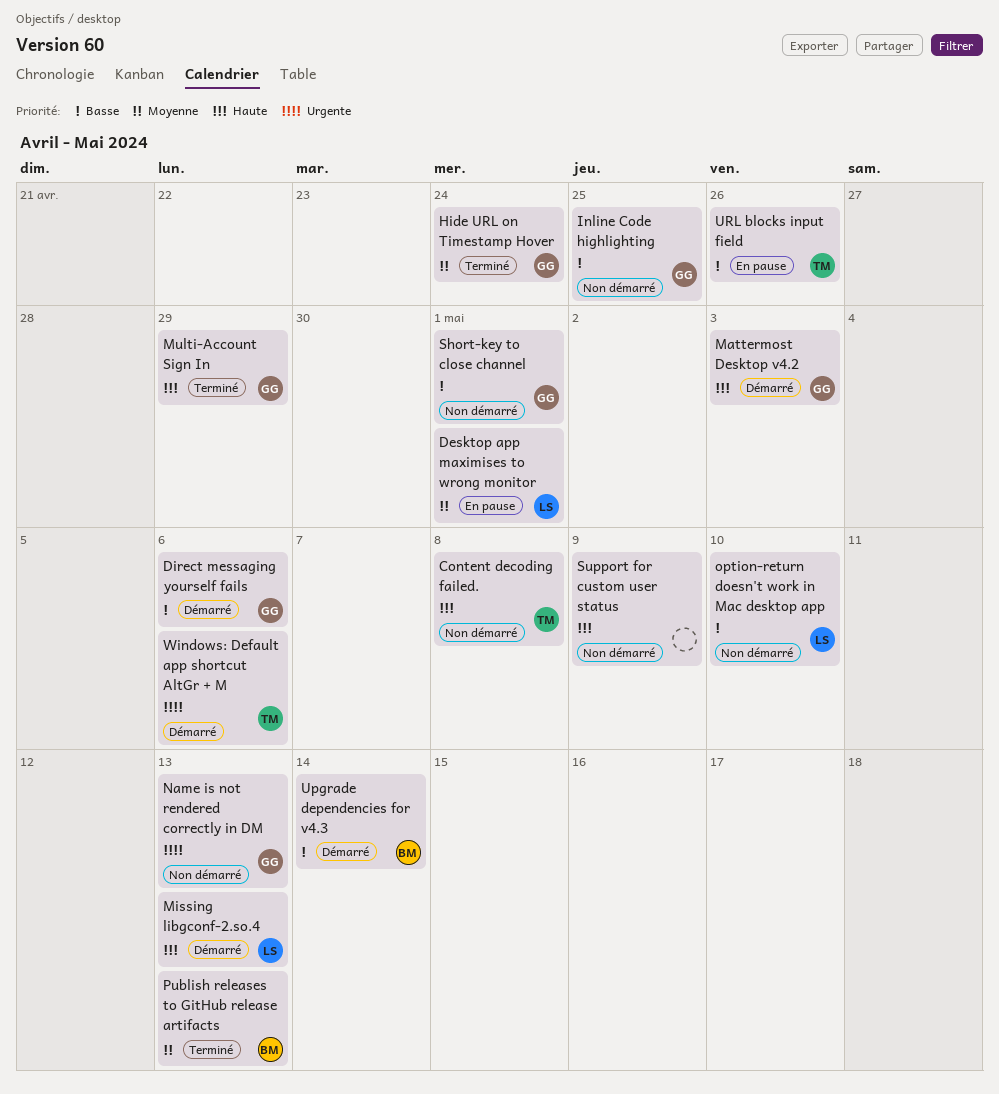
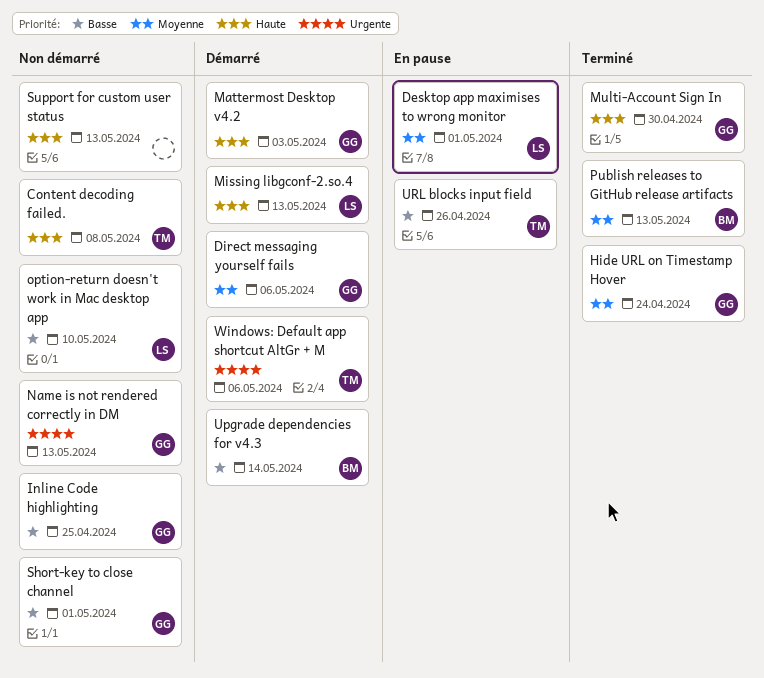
Direct messaging yourself fails, priority: Basse -> Moyenne
Multi-Account Sign In, due: Apr 29 -> Apr 30
Support for custom user status, due: May 9 -> May 13

